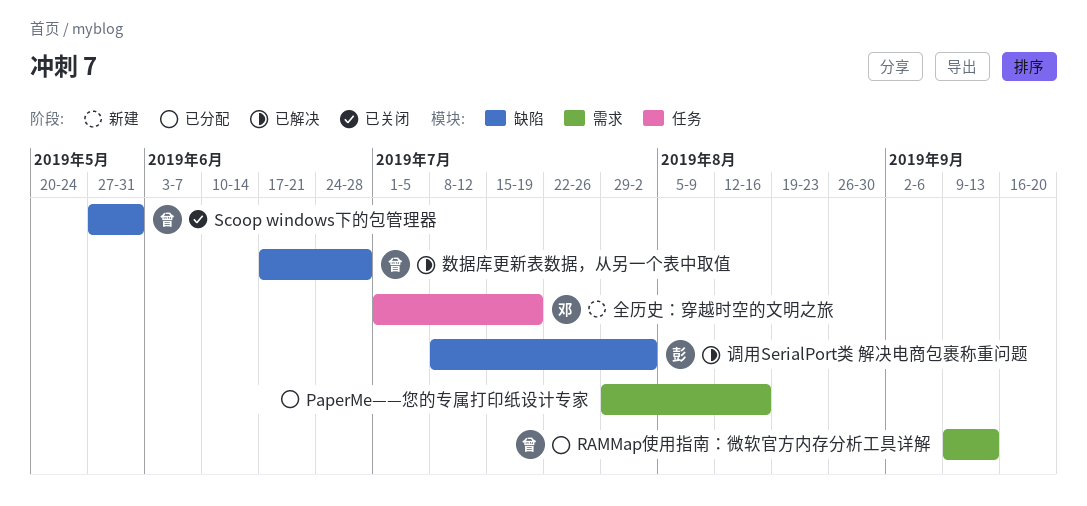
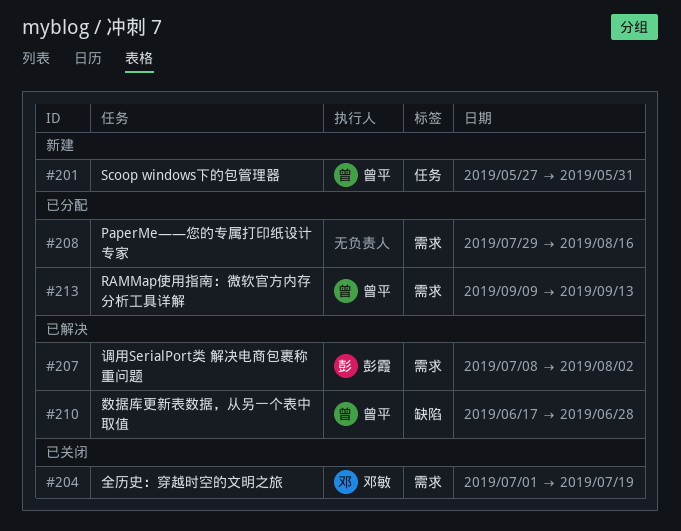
Scoop windows下的包管理器, status: 已关闭 -> 新建
Scoop windows下的包管理器, label: 缺陷 -> 任务
全历史：穿越时空的文明之旅, status: 新建 -> 已关闭
全历史：穿越时空的文明之旅, label: 任务 -> 需求
调用SerialPort类 解决电商包裹称重问题, label: 缺陷 -> 需求

